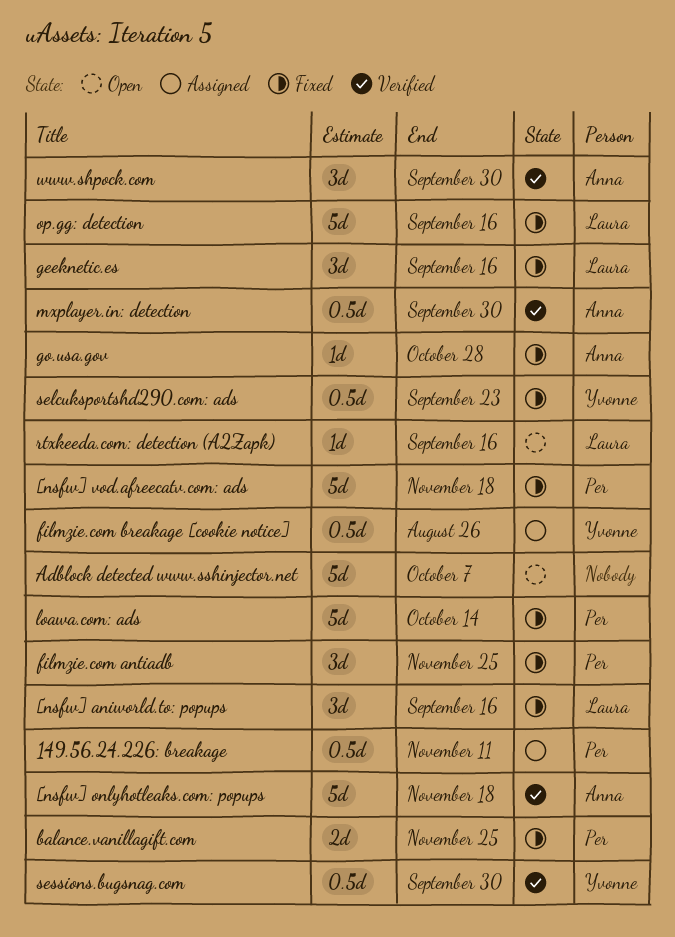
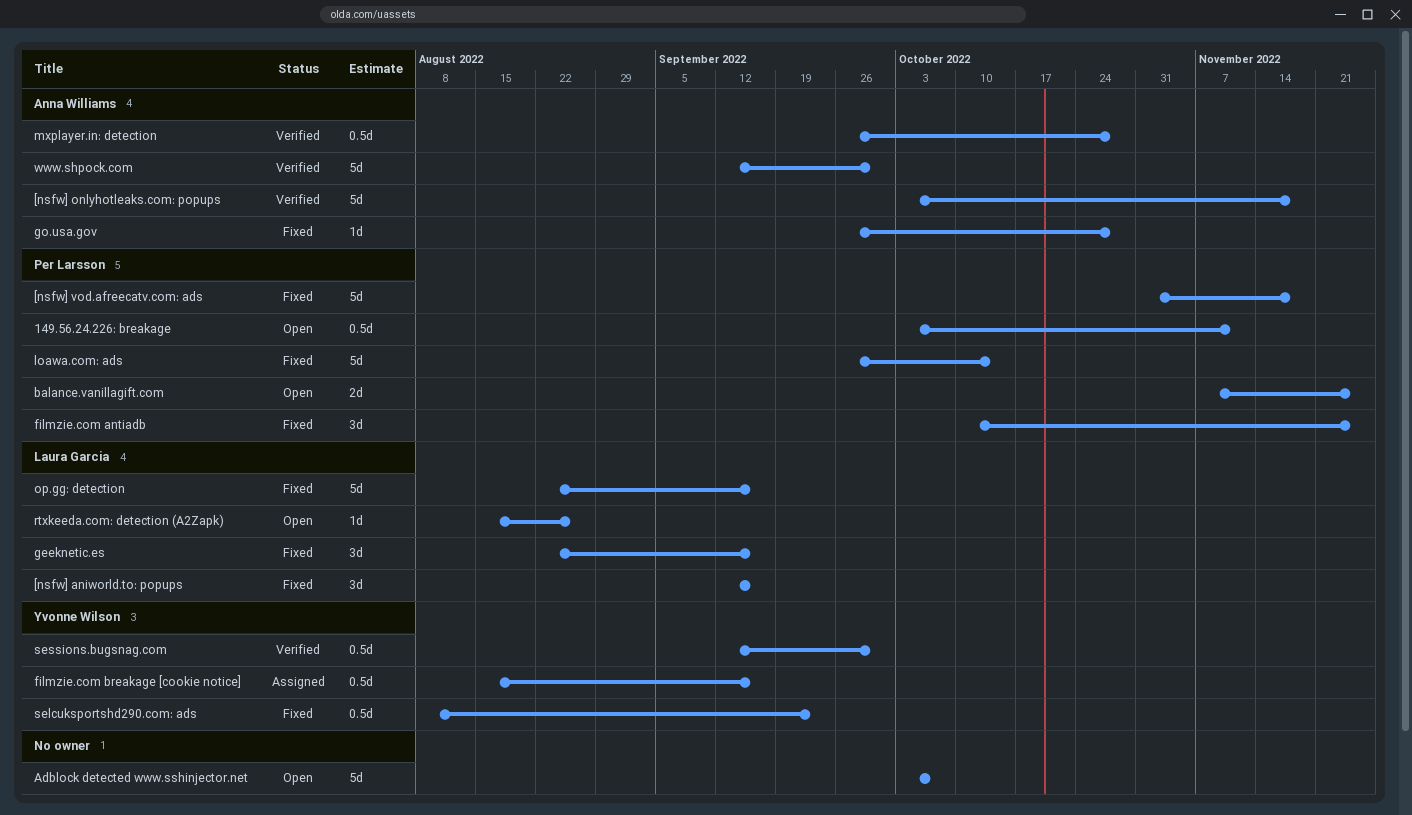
149.56.24.226: breakage, status: Assigned -> Open
balance.vanillagift.com, status: Fixed -> Open
filmzie.com breakage [cookie notice], due: Aug 26 -> Sep 16
mxplayer.in: detection, due: Sep 30 -> Oct 28
rtxkeeda.com: detection (A2Zapk), due: Sep 16 -> Aug 26
www.shpock.com, estimate: 3d -> 5d

